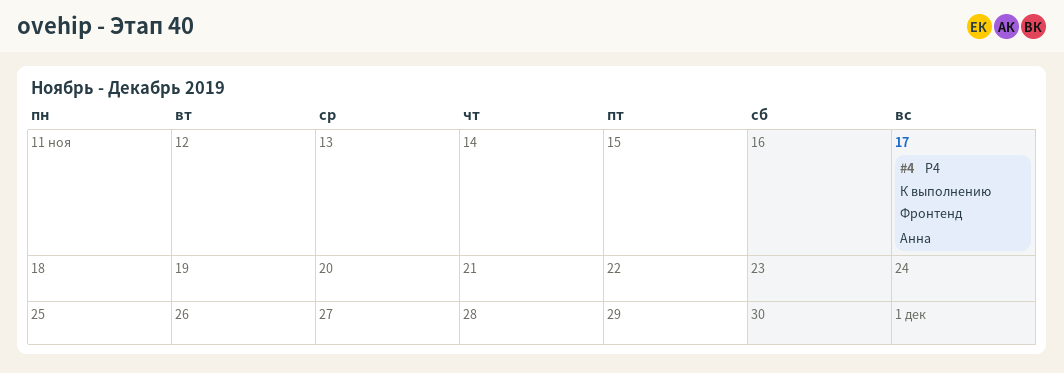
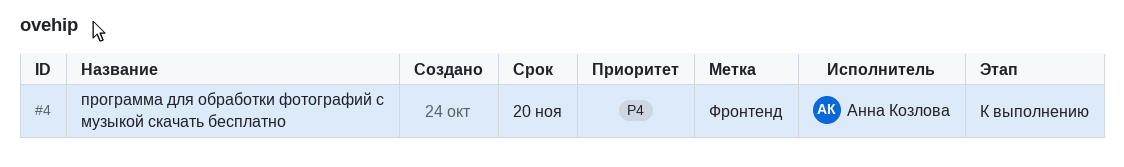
#4, due: Nov 17 -> Nov 20

